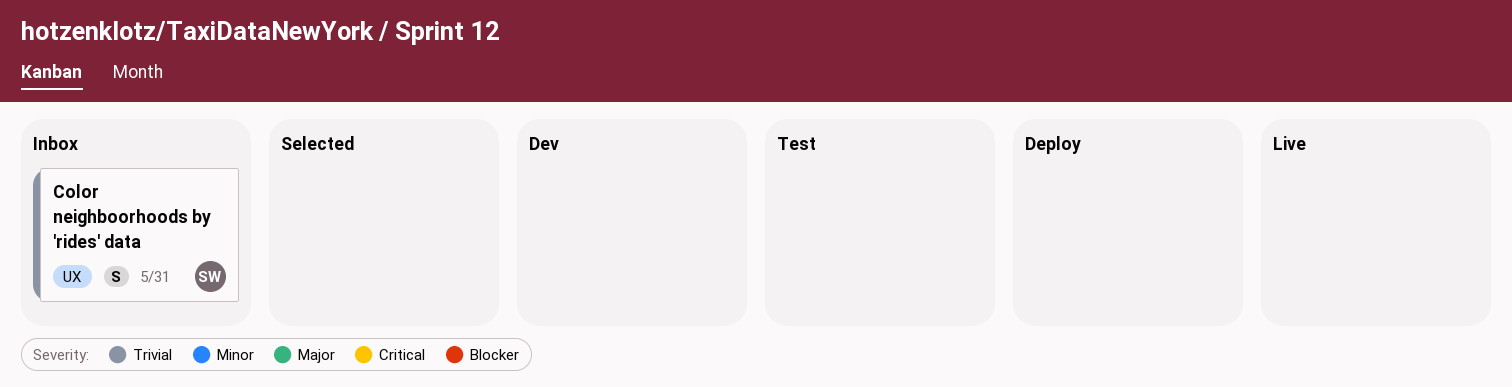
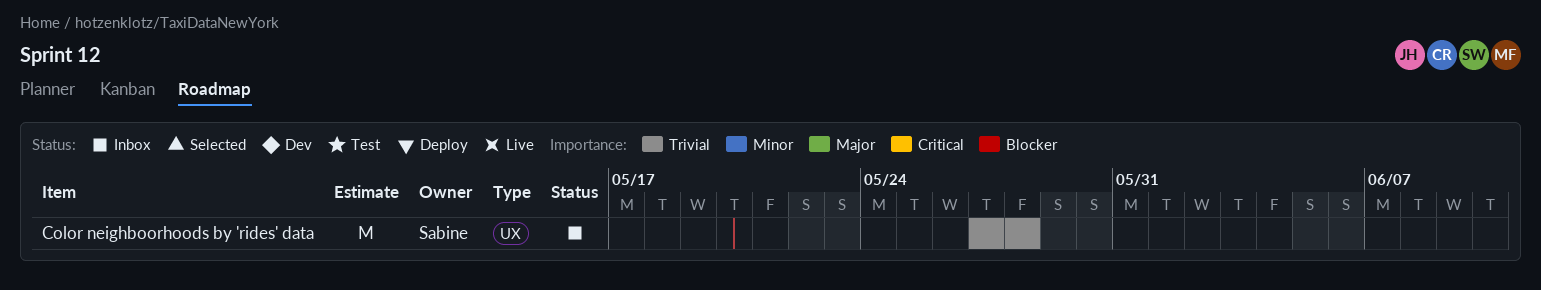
Color neighboorhoods by 'rides' data, estimate: S -> M
Color neighboorhoods by 'rides' data, due: May 31 -> May 28

